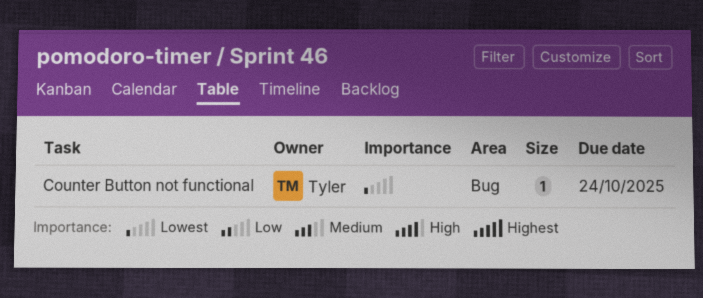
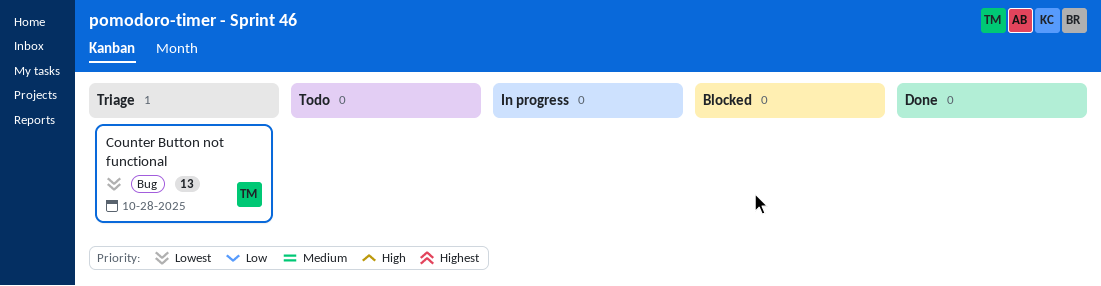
Counter Button not functional, estimate: 1 -> 13
Counter Button not functional, due: Oct 24 -> Oct 28

